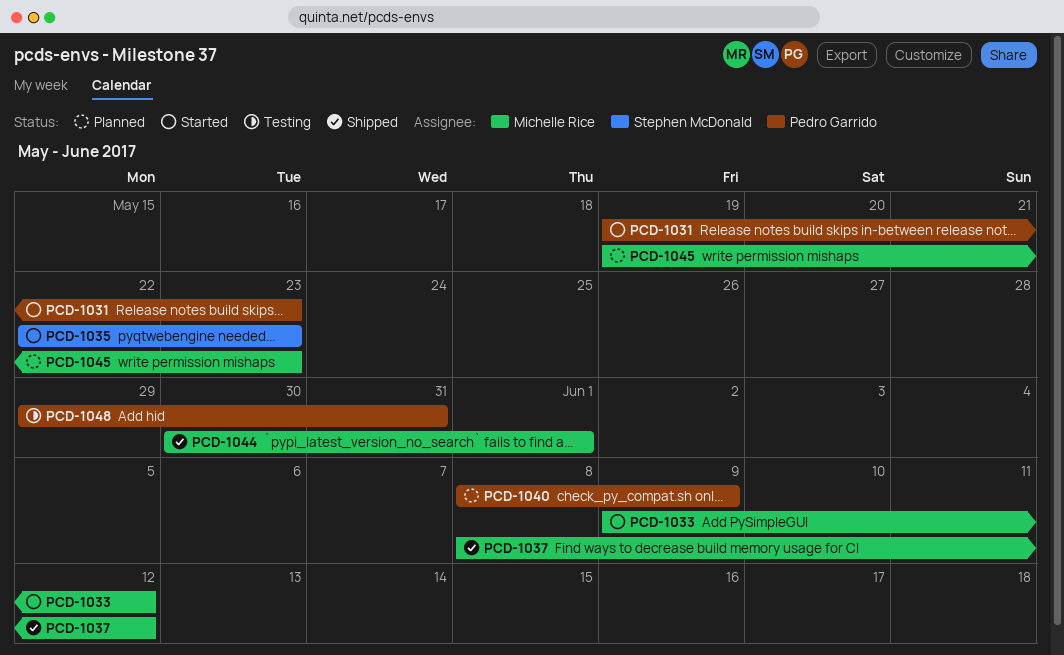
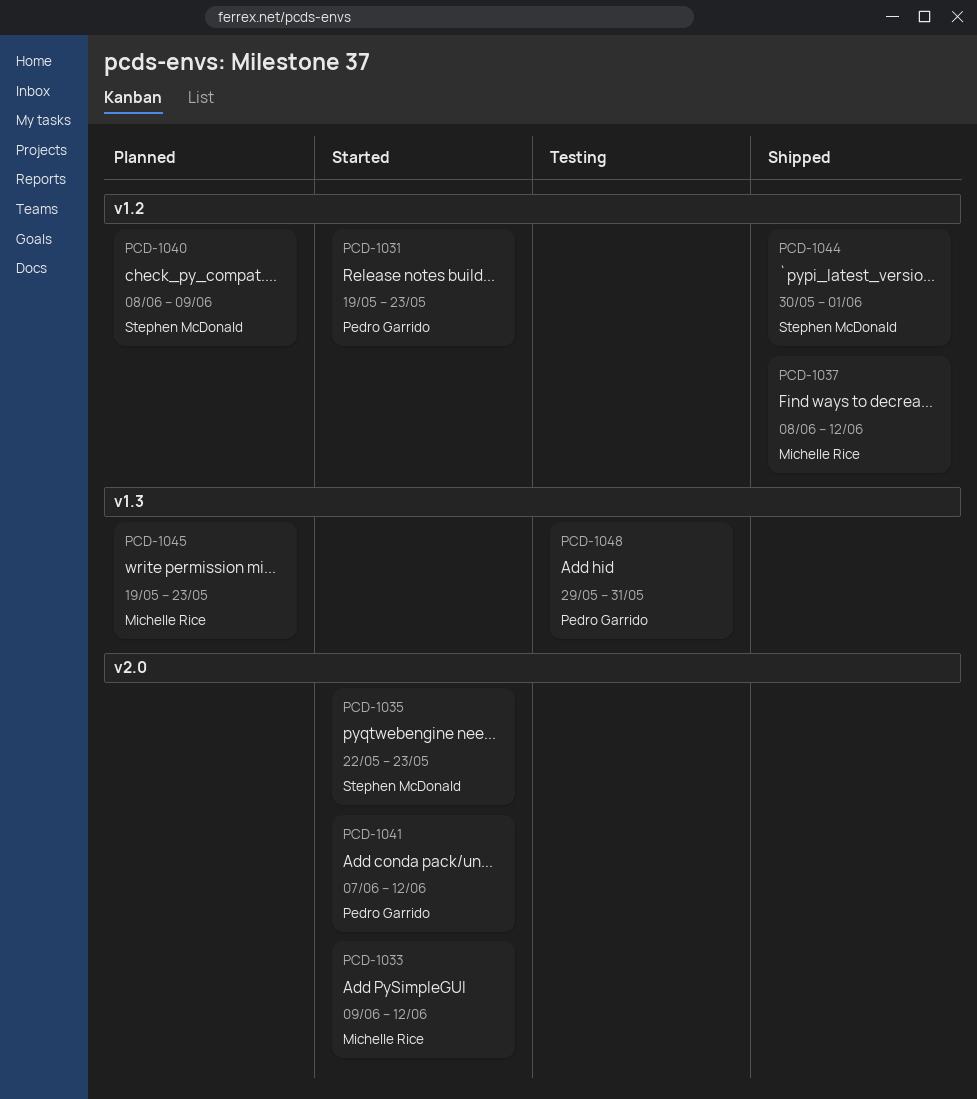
PCD-1040, owner: Pedro Garrido -> Stephen McDonald
PCD-1041: none -> present
PCD-1044, owner: Michelle Rice -> Stephen McDonald

